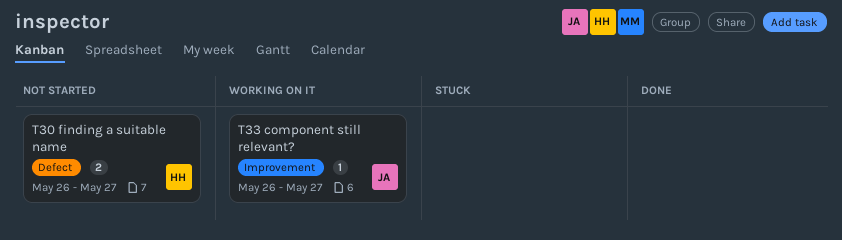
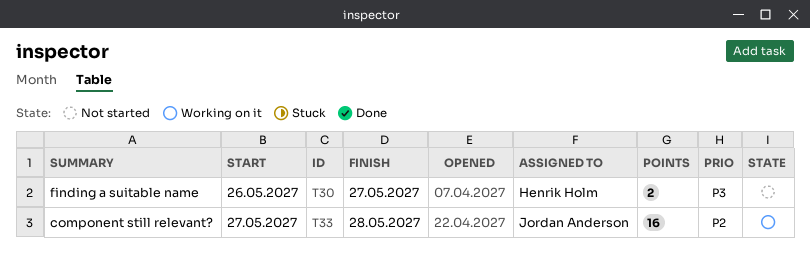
T33, estimate: 1 -> 16
T33, start: May 26 -> May 27
T33, due: May 27 -> May 28

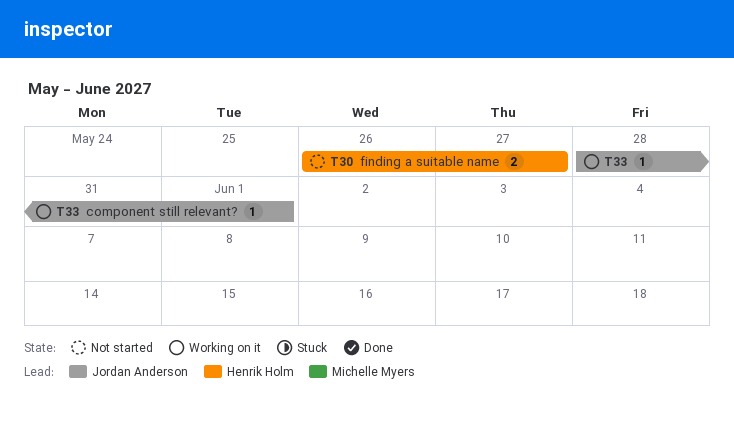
T33, estimate: 16 -> 1
T33, start: May 27 -> May 28
T33, due: May 28 -> Jun 1

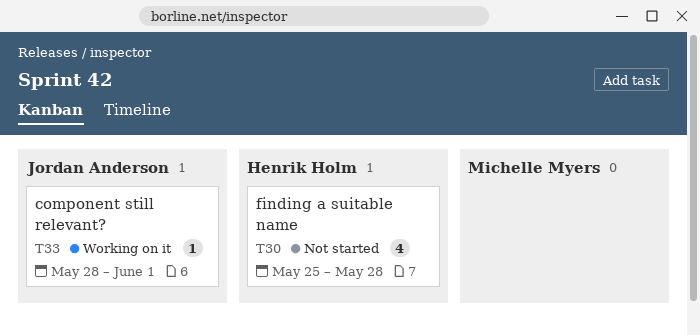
T30, estimate: 2 -> 4
T30, start: May 26 -> May 25
T30, due: May 27 -> May 28

